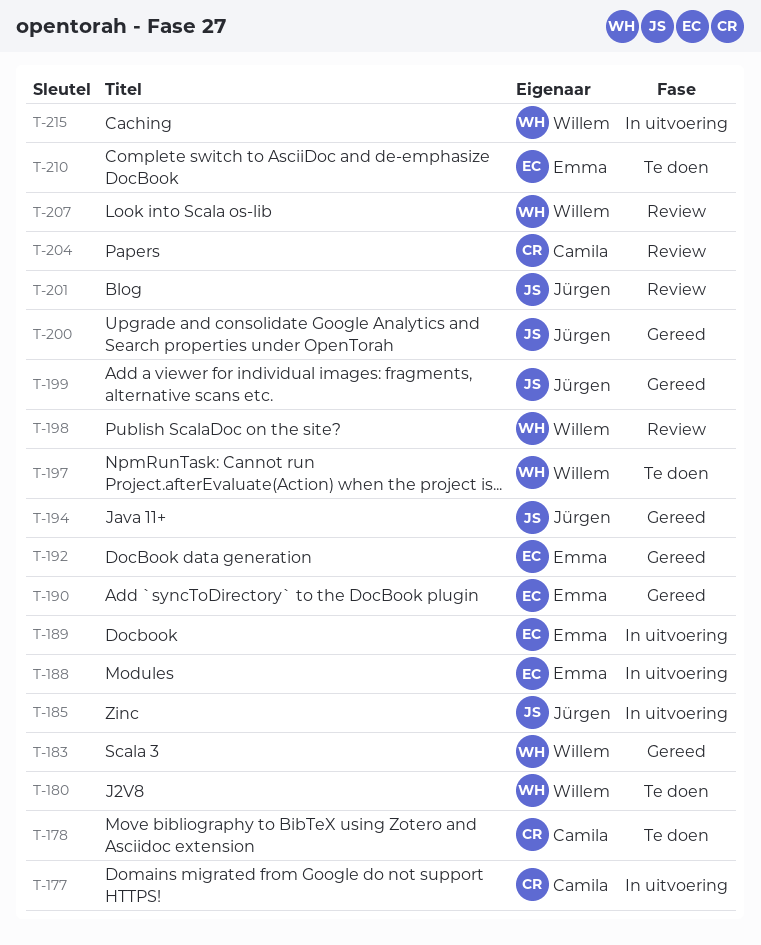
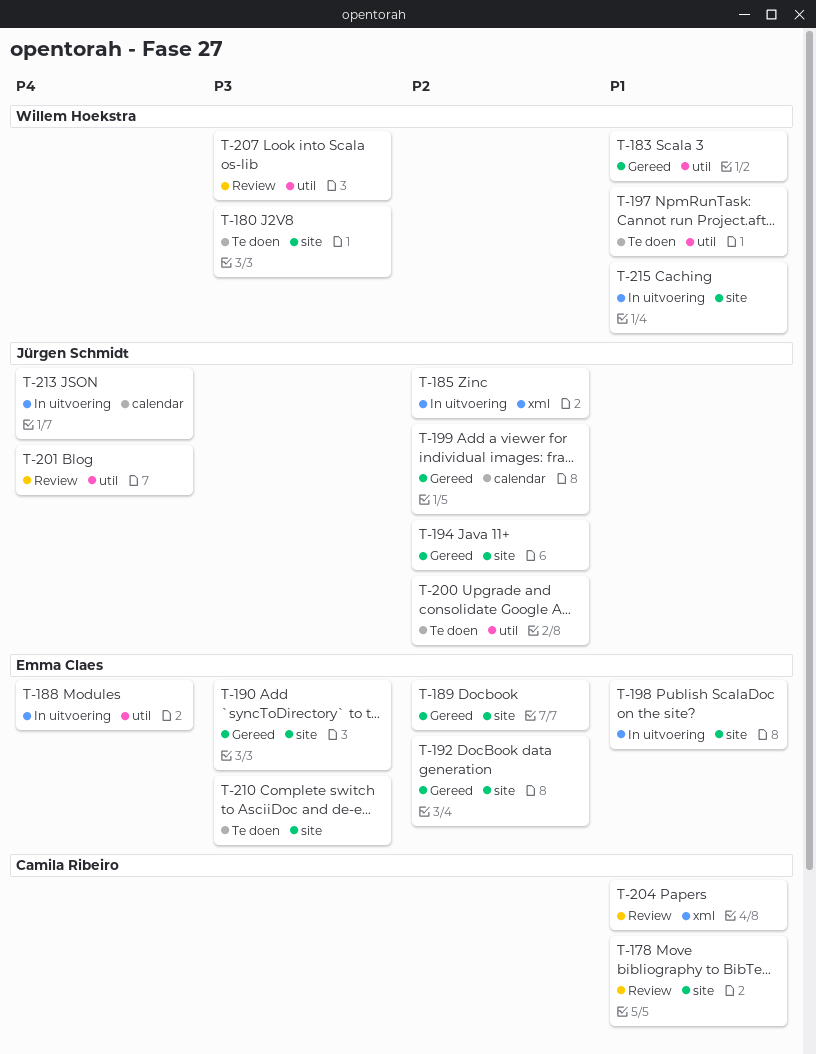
T-177: present -> none
T-178, status: Te doen -> Review
T-189, status: In uitvoering -> Gereed
T-198, status: Review -> In uitvoering
T-198, owner: Willem Hoekstra -> Emma Claes
T-200, status: Gereed -> Te doen
T-213: none -> present

